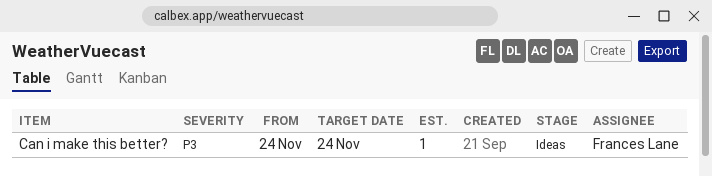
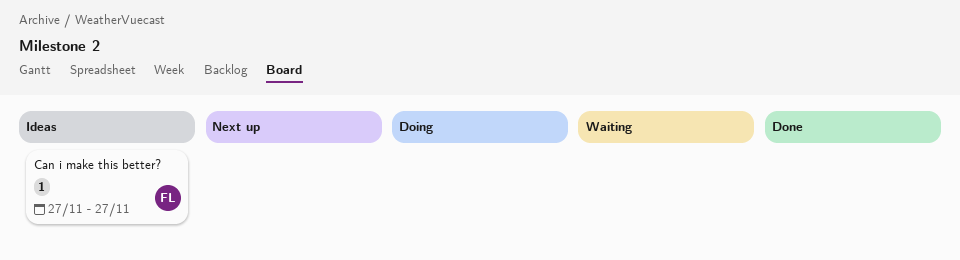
Can i make this better?, start: Nov 24 -> Nov 27
Can i make this better?, due: Nov 24 -> Nov 27

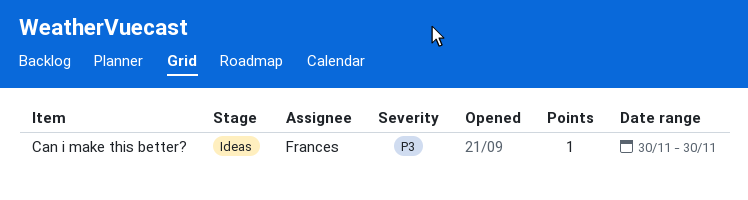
Can i make this better?, start: Nov 27 -> Nov 30
Can i make this better?, due: Nov 27 -> Nov 30

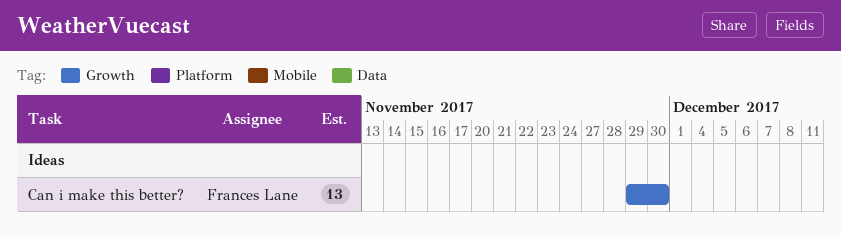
Can i make this better?, estimate: 1 -> 13
Can i make this better?, start: Nov 30 -> Nov 29

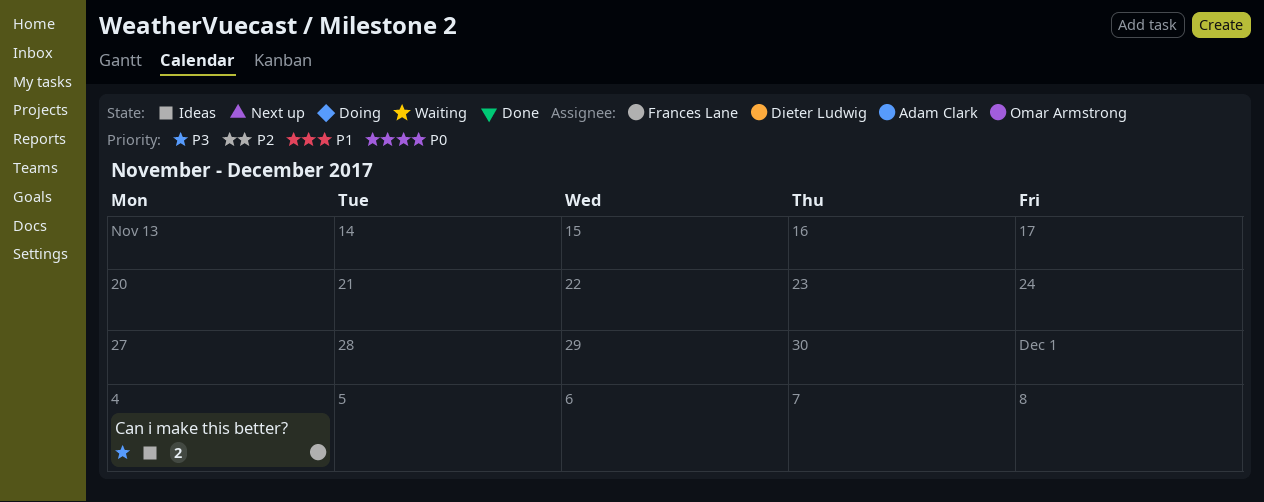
Can i make this better?, estimate: 13 -> 2
Can i make this better?, due: Nov 30 -> Dec 4

